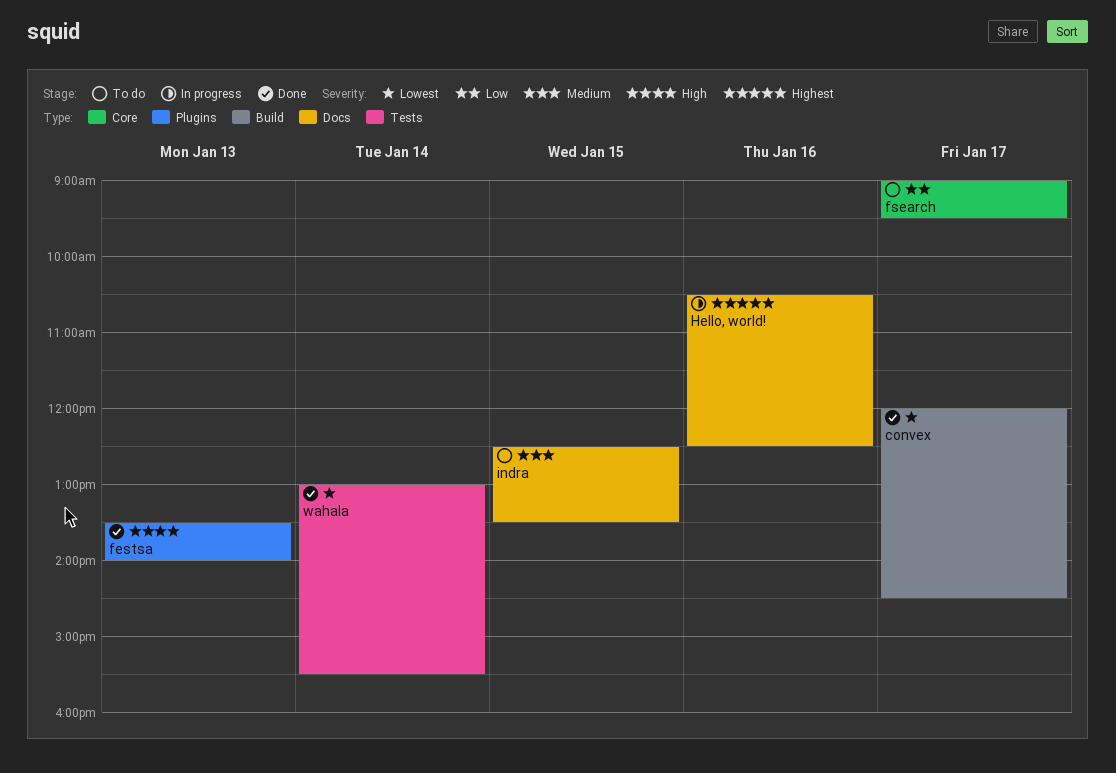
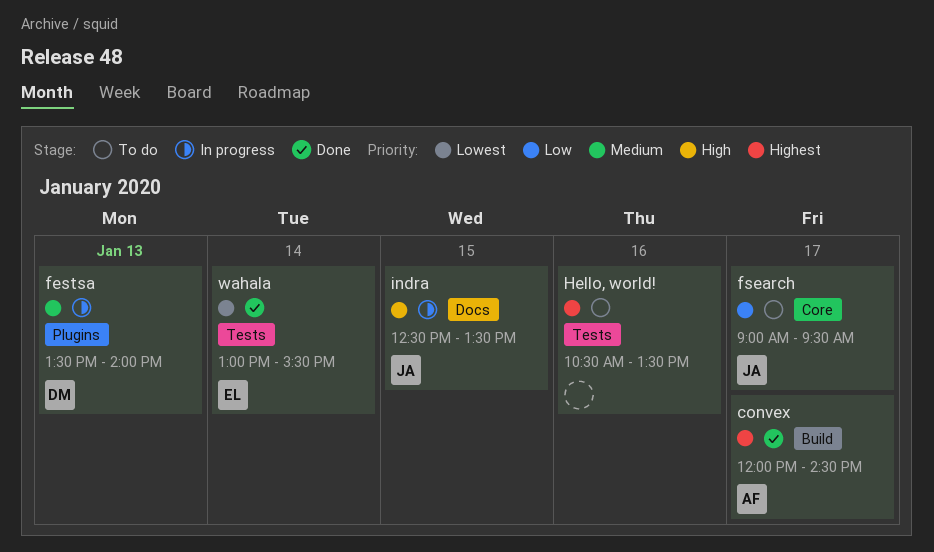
convex, priority: Lowest -> Highest
festsa, status: Done -> In progress
festsa, priority: High -> Medium
Hello, world!, status: In progress -> To do
Hello, world!, label: Docs -> Tests
Hello, world!, ends: 12:30 -> 13:30
indra, status: To do -> In progress
indra, priority: Medium -> High

